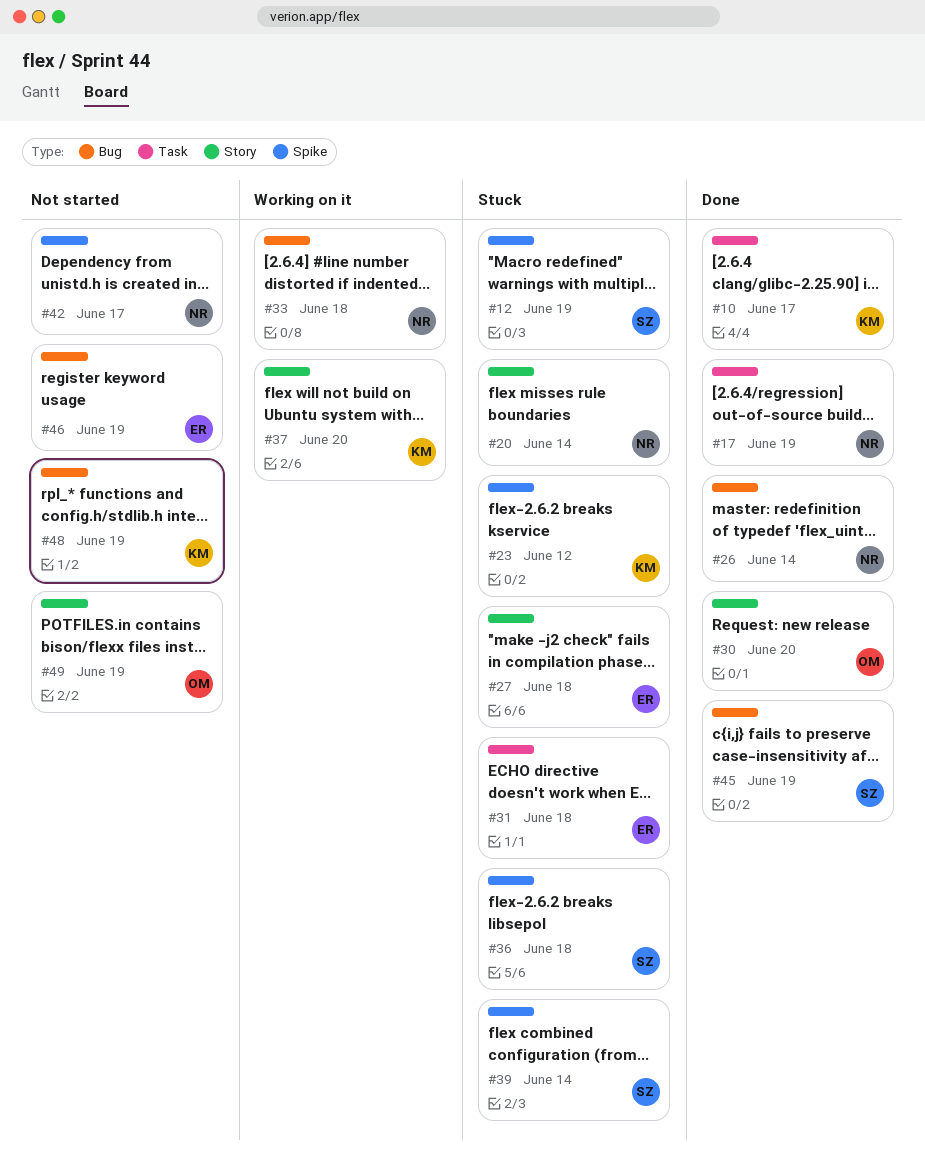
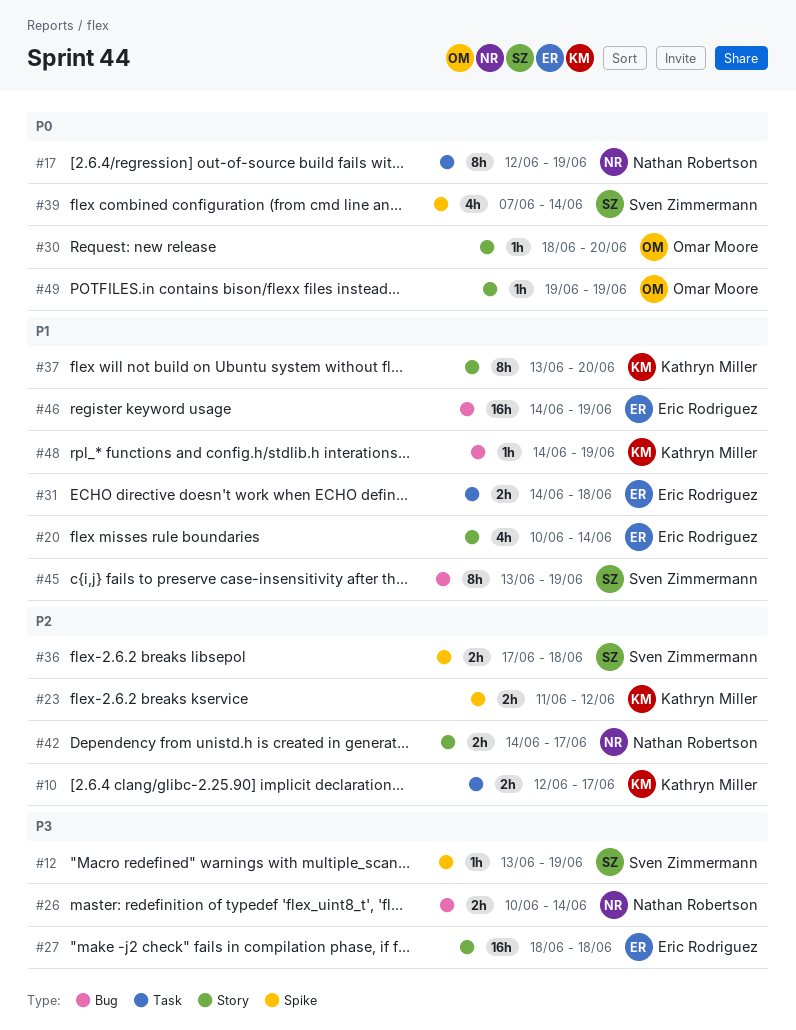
#20, owner: Nathan Robertson -> Eric Rodriguez
#33: present -> none
#42, label: Spike -> Story

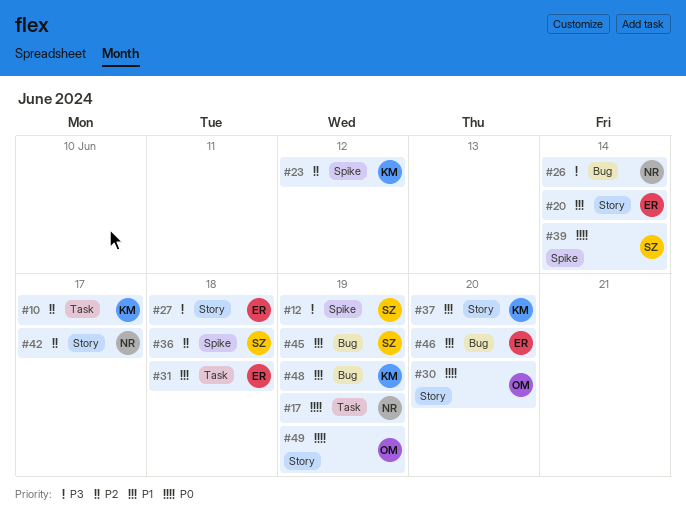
#46, due: Jun 19 -> Jun 20

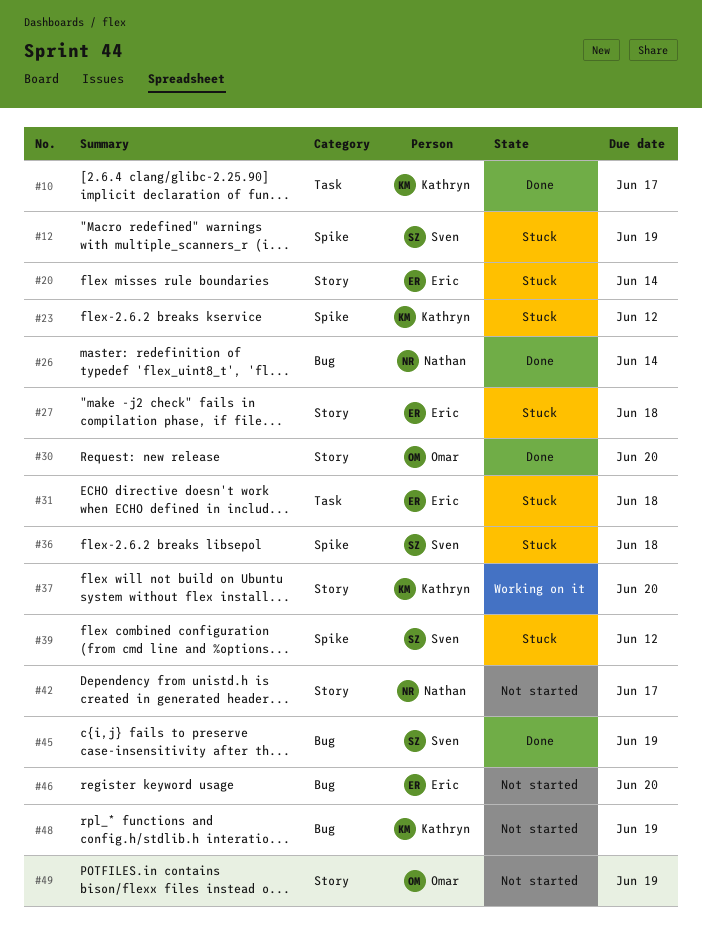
#17: present -> none
#39, due: Jun 14 -> Jun 12

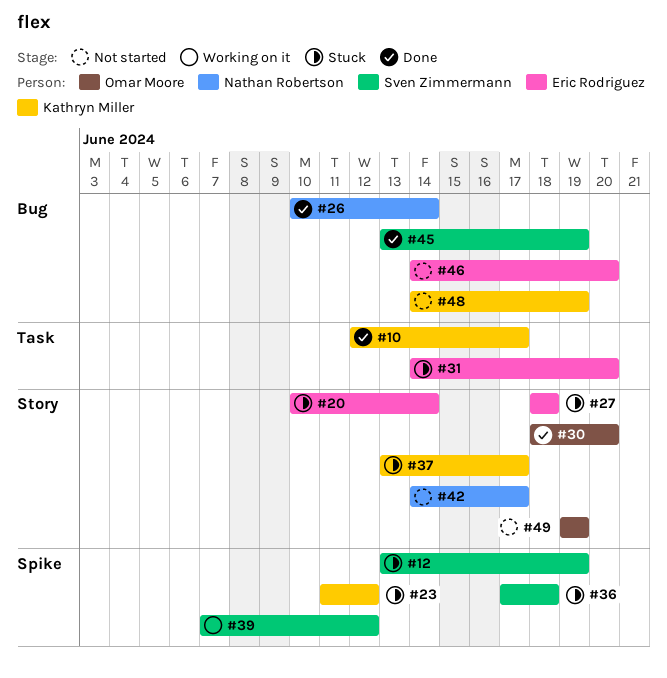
#31, due: Jun 18 -> Jun 20
#37, status: Working on it -> Stuck
#37, due: Jun 20 -> Jun 17
#39, status: Stuck -> Working on it

